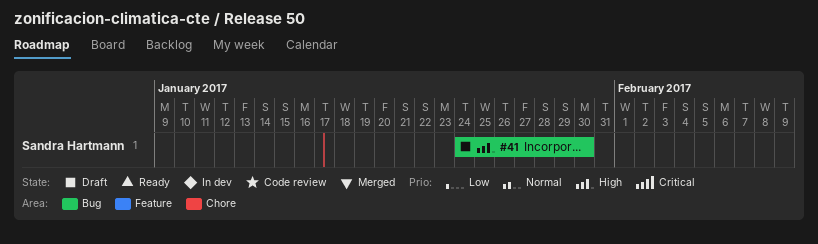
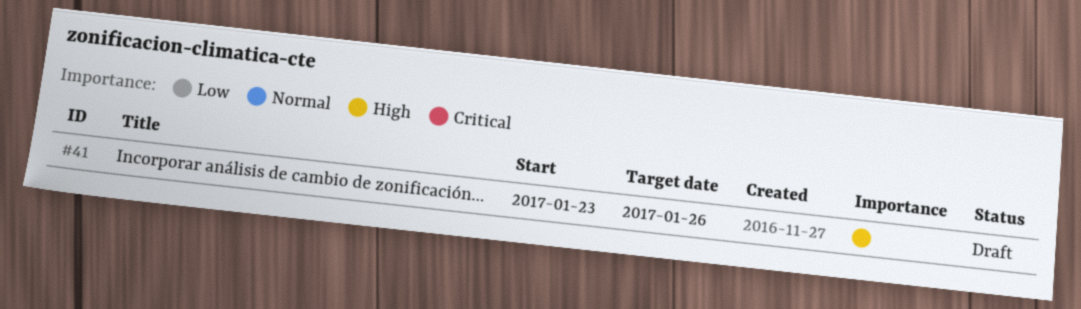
#41, start: Jan 24 -> Jan 23
#41, due: Jan 30 -> Jan 26

